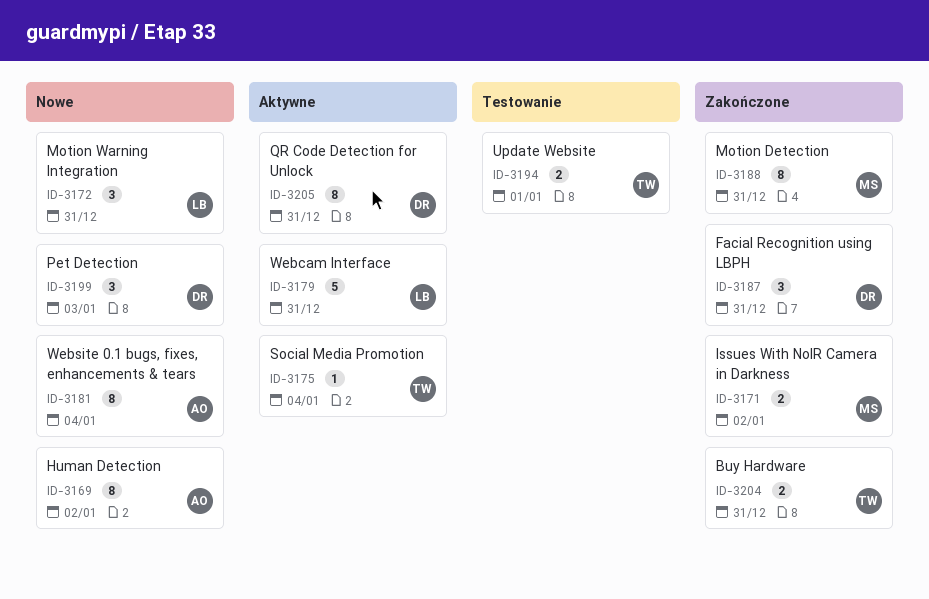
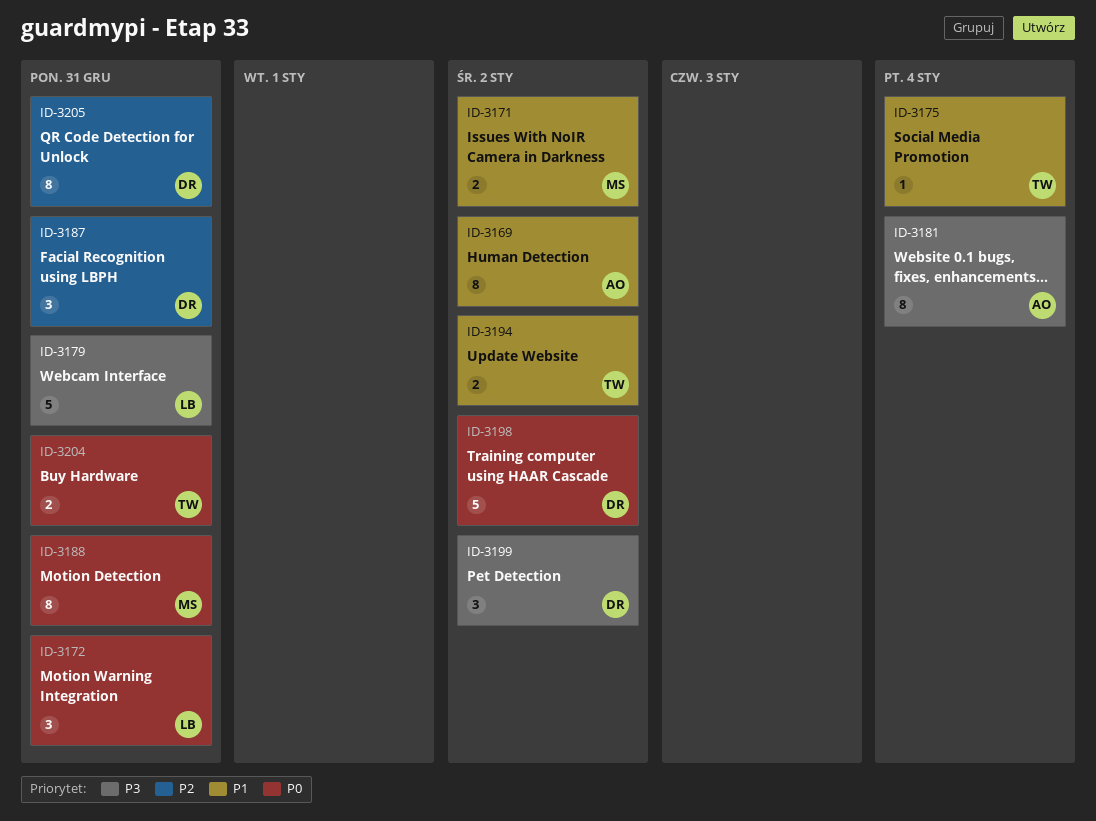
ID-3194, due: Jan 1 -> Jan 2
ID-3198: none -> present
ID-3199, due: Jan 3 -> Jan 2

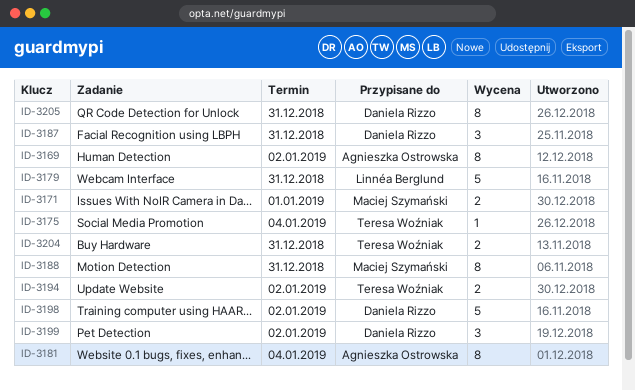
ID-3171, due: Jan 2 -> Jan 1
ID-3172: present -> none

